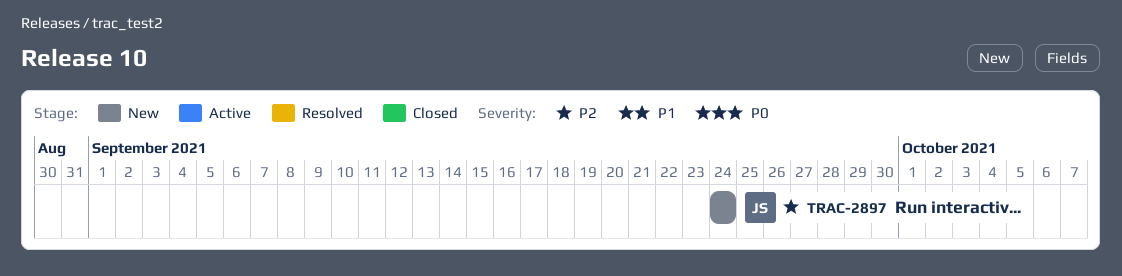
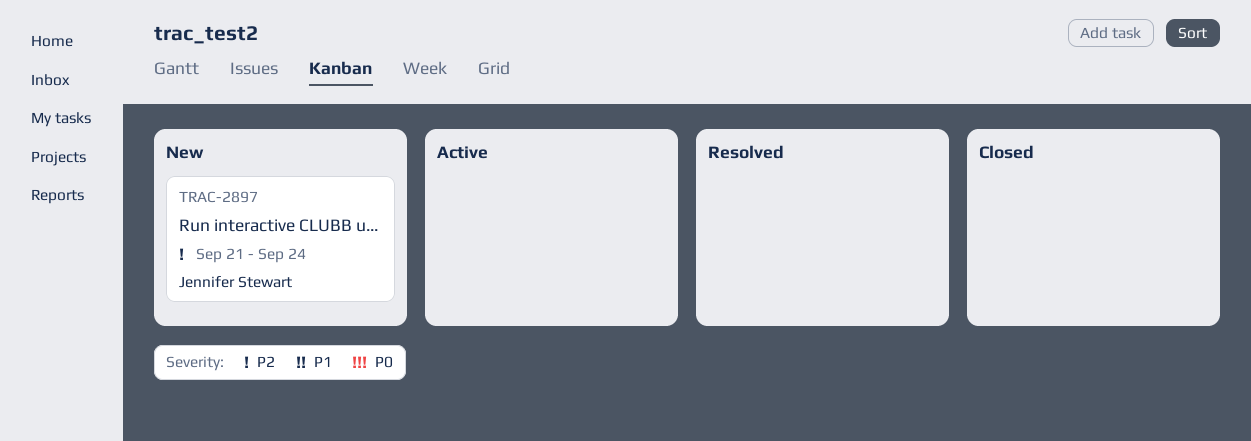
TRAC-2897, start: Sep 24 -> Sep 21

